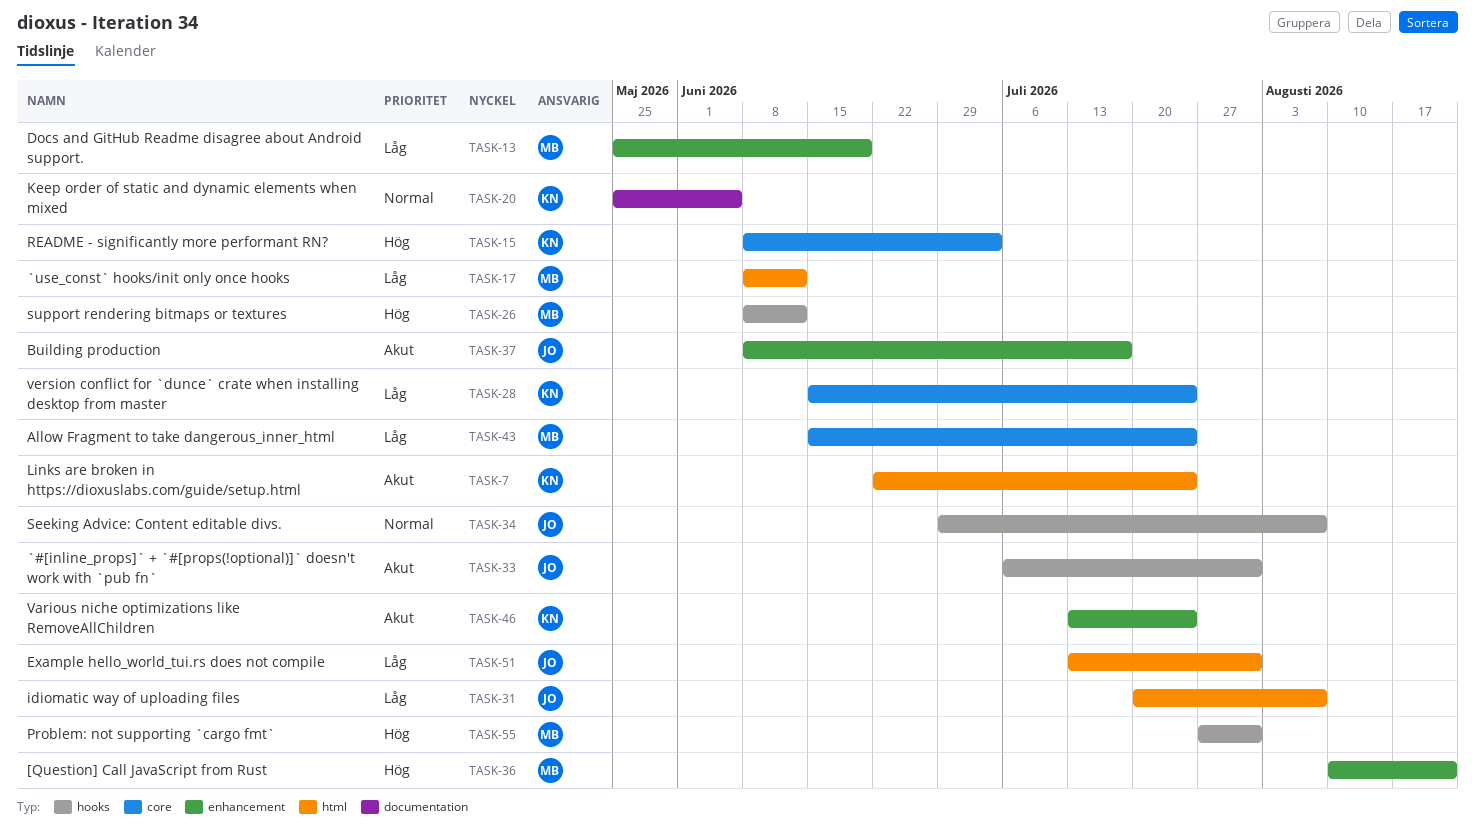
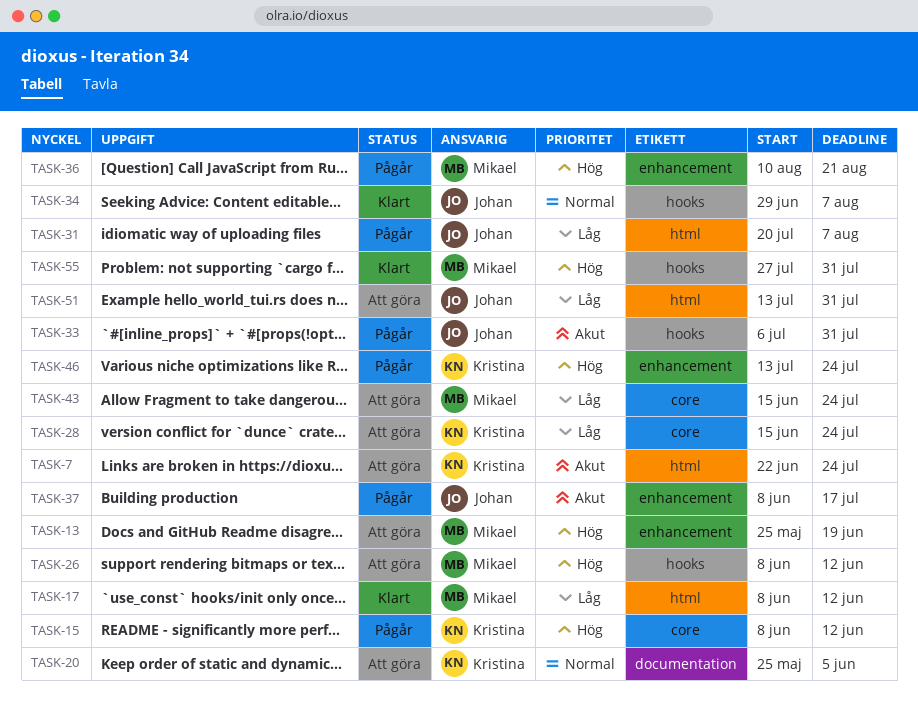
TASK-13, priority: Låg -> Hög
TASK-15, due: Jul 3 -> Jun 12
TASK-46, priority: Akut -> Hög

